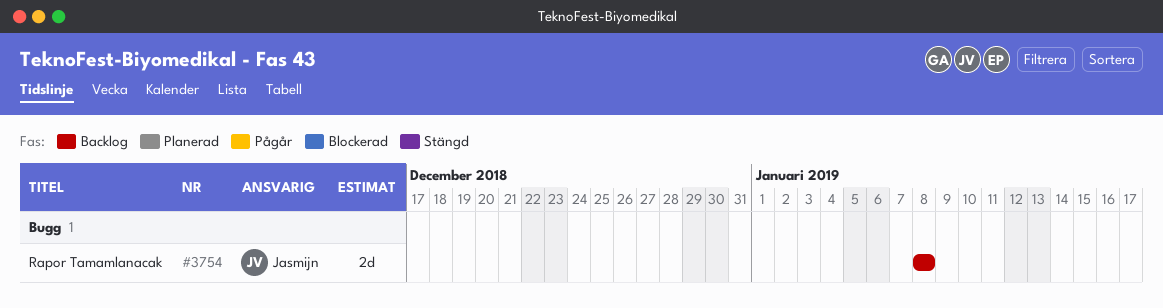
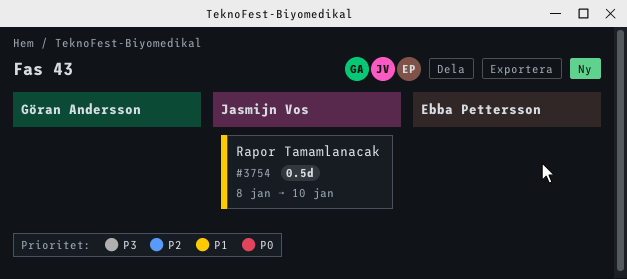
#3754, estimate: 2d -> 0.5d
#3754, due: Jan 8 -> Jan 10

